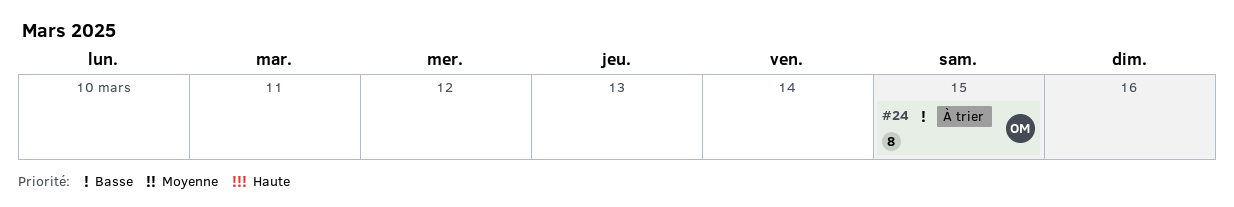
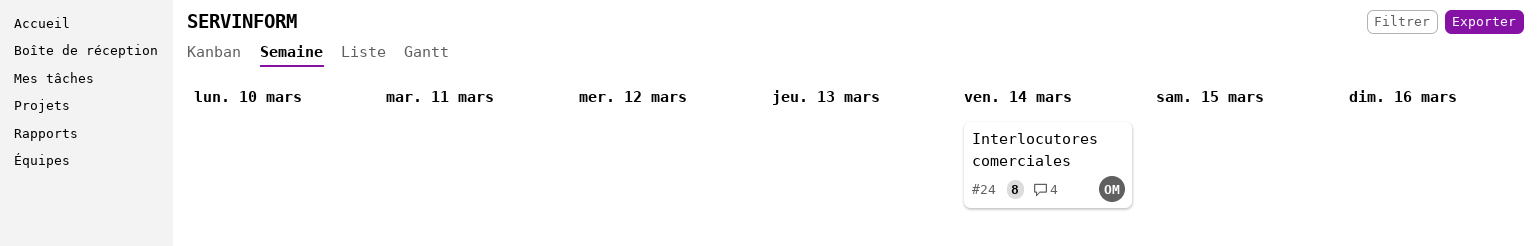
#24, due: Mar 15 -> Mar 14

